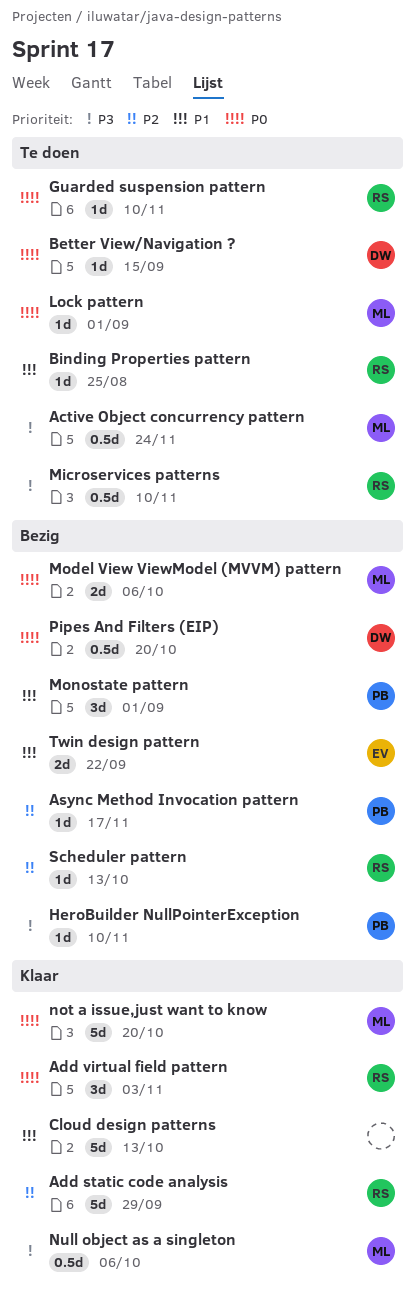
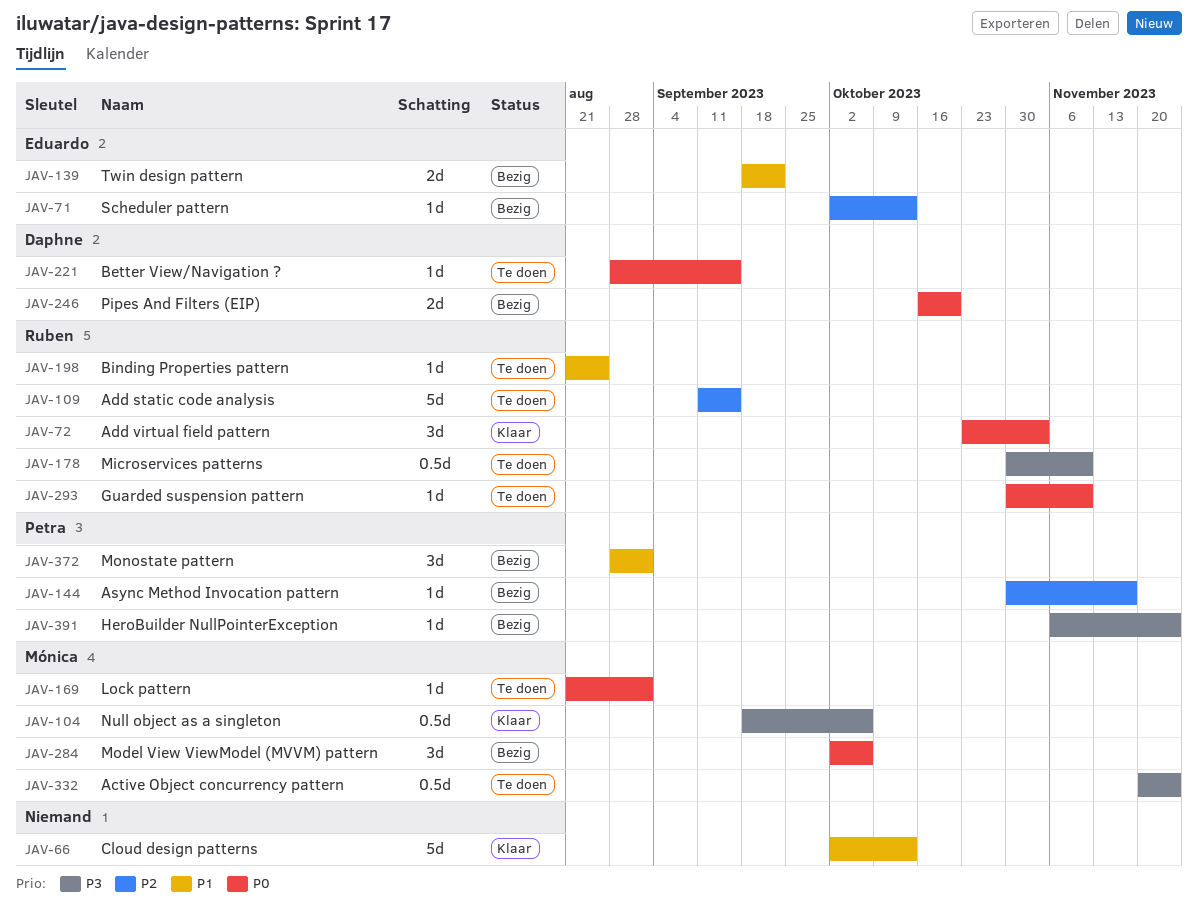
Add static code analysis, status: Klaar -> Te doen
Add static code analysis, due: Sep 29 -> Sep 15
HeroBuilder NullPointerException, due: Nov 10 -> Nov 24
Model View ViewModel (MVVM) pattern, estimate: 2d -> 3d
not a issue,just want to know: present -> none
Pipes And Filters (EIP), estimate: 0.5d -> 2d
Scheduler pattern, owner: Ruben -> Eduardo

